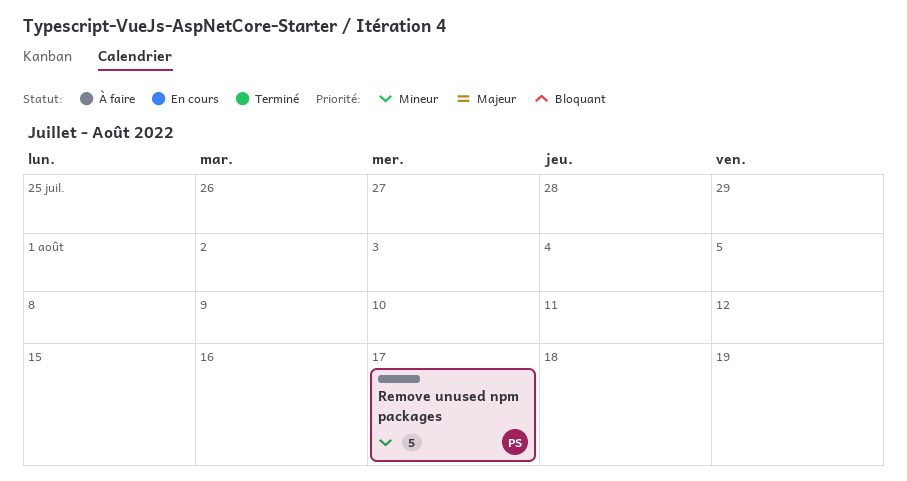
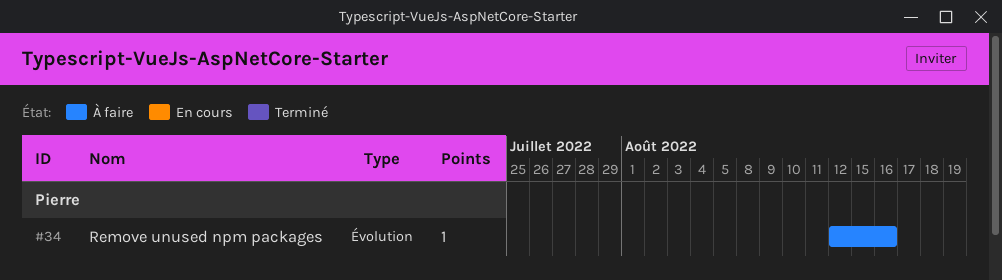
Remove unused npm packages, estimate: 5 -> 1
Remove unused npm packages, due: Aug 17 -> Aug 16

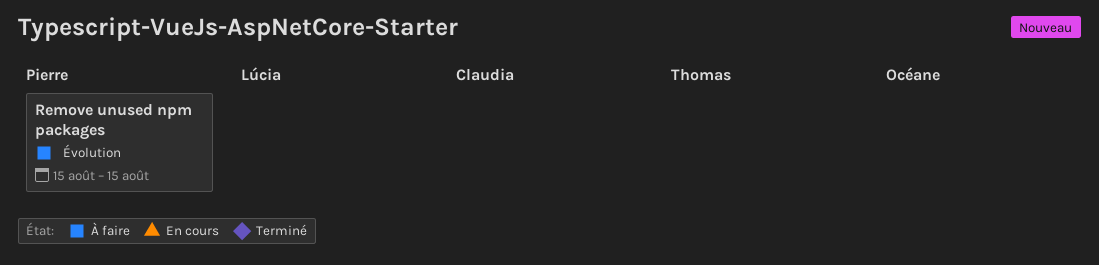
Remove unused npm packages, start: Aug 12 -> Aug 15
Remove unused npm packages, due: Aug 16 -> Aug 15

